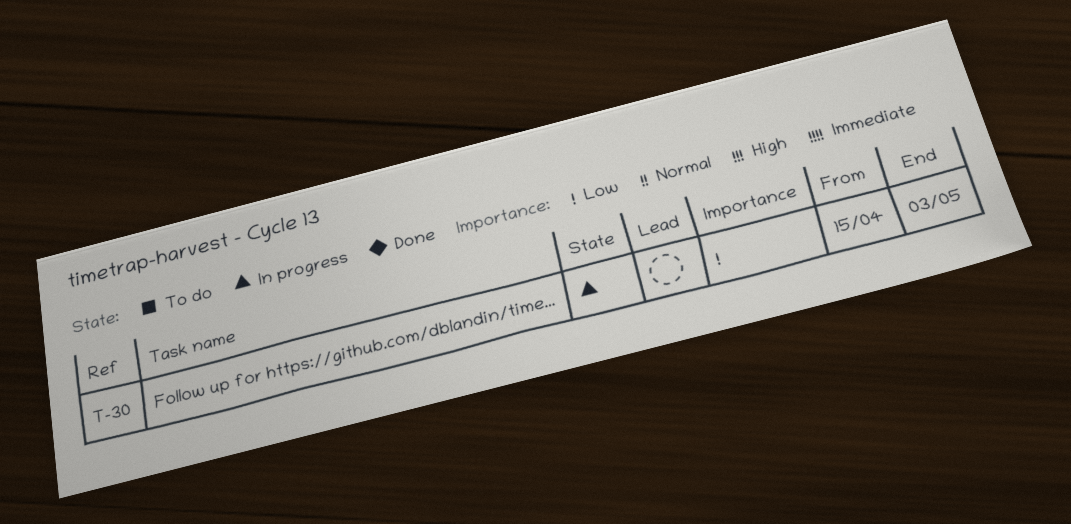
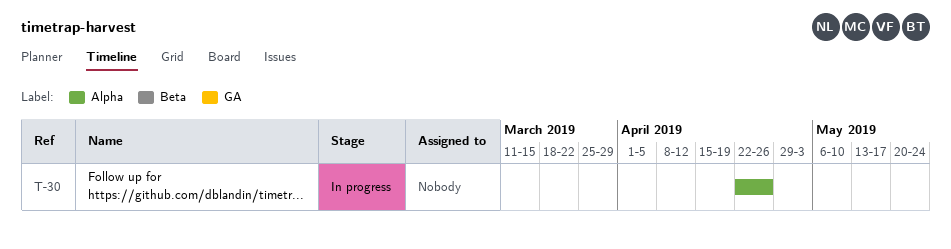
T-30, start: Apr 15 -> Apr 22
T-30, due: May 3 -> Apr 26

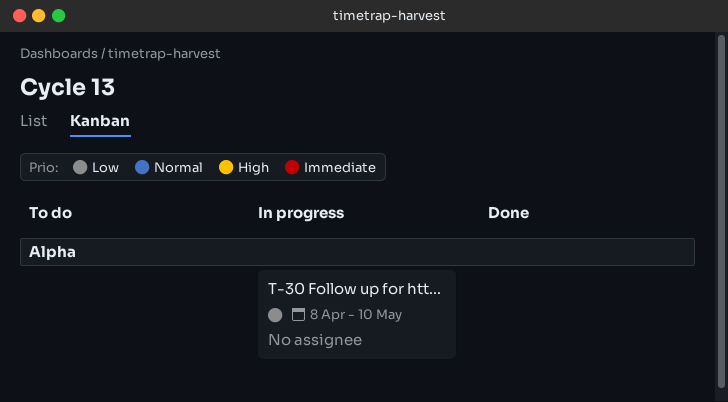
T-30, start: Apr 22 -> Apr 8
T-30, due: Apr 26 -> May 10

